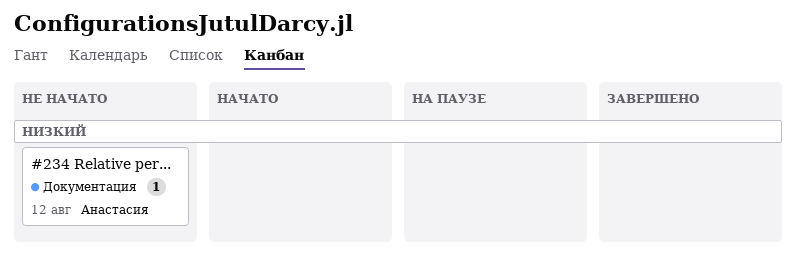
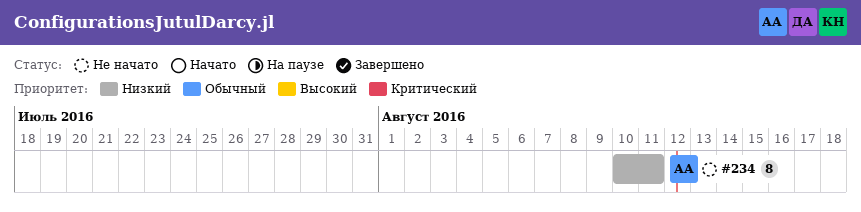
#234, estimate: 1 -> 8
#234, due: Aug 12 -> Aug 11

